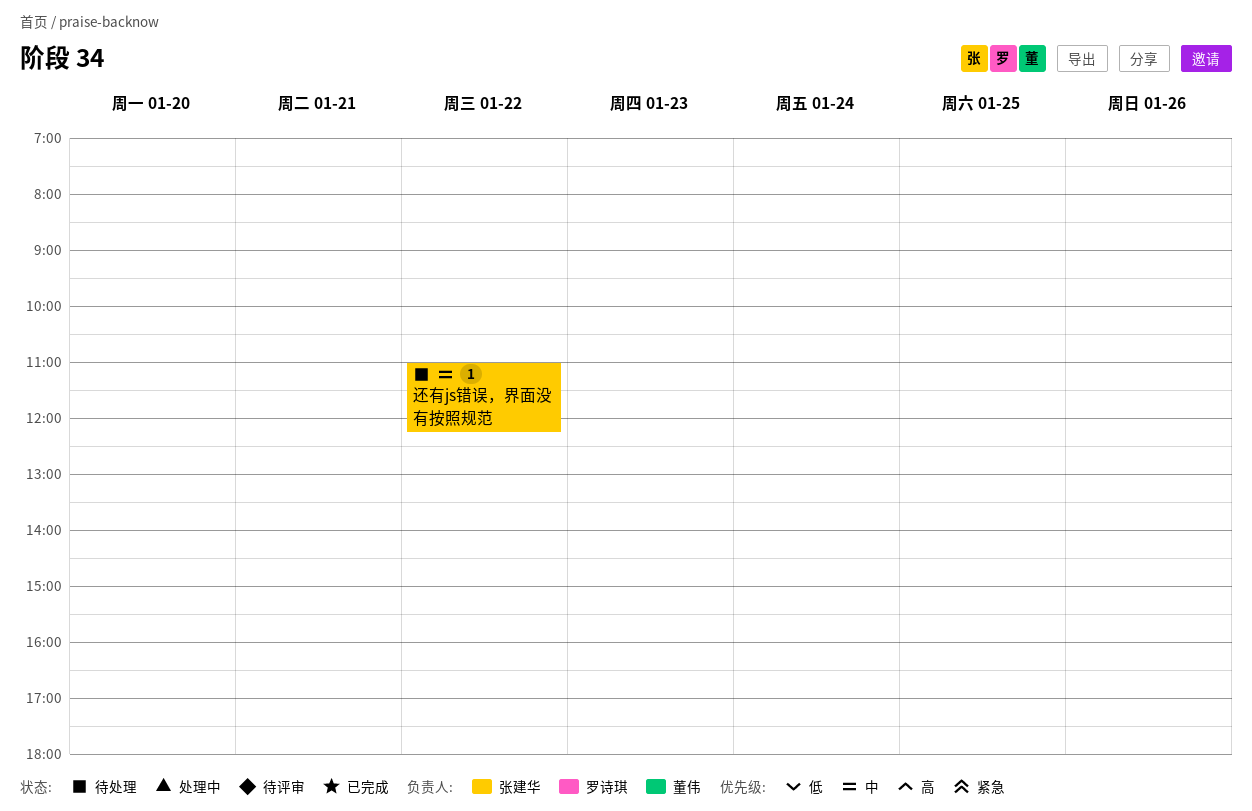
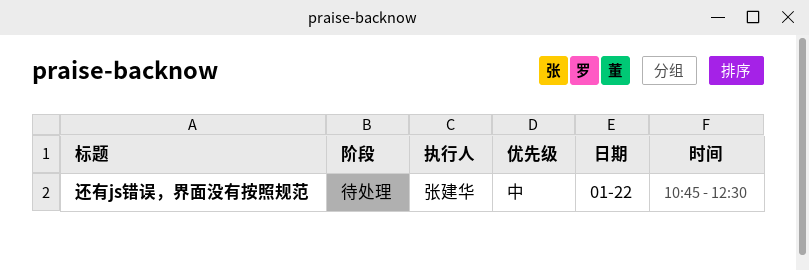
还有js错误，界面没有按照规范, begins: 11:00 -> 10:45
还有js错误，界面没有按照规范, ends: 12:15 -> 12:30

